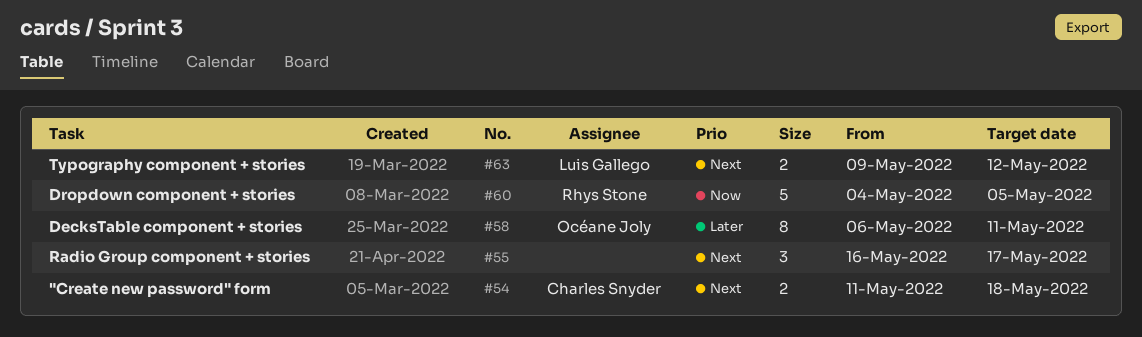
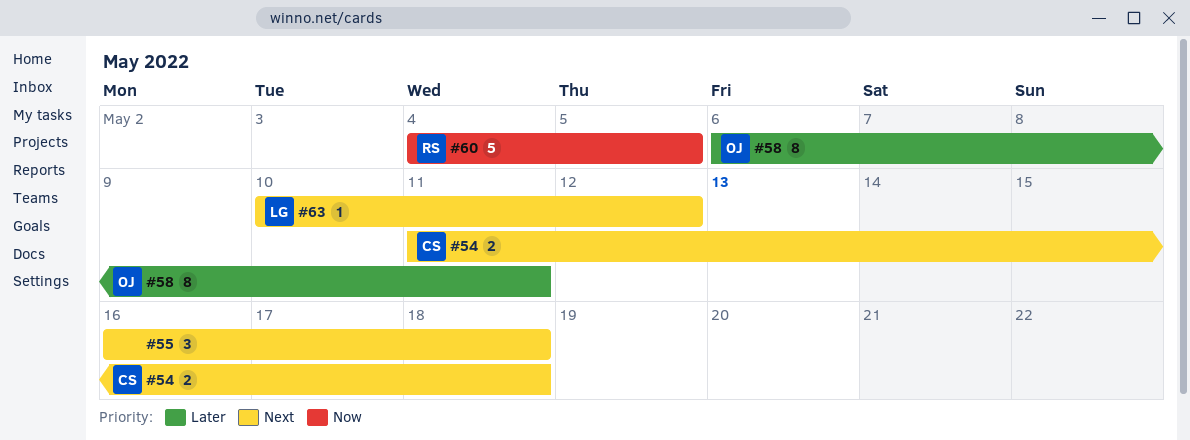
#55, due: May 17 -> May 18
#63, estimate: 2 -> 1
#63, start: May 9 -> May 10

